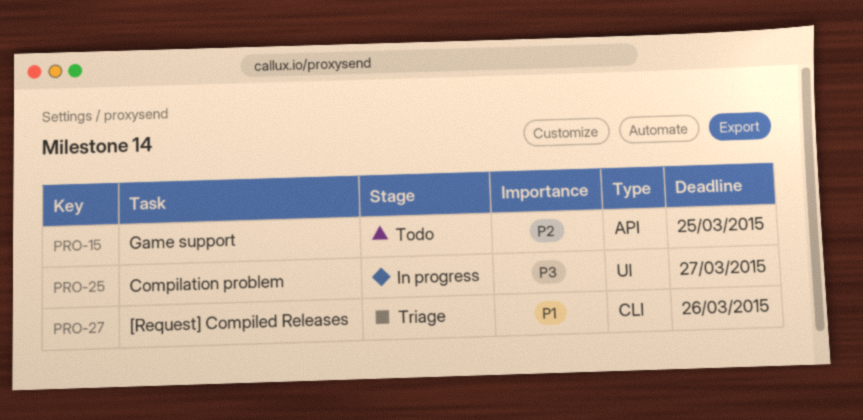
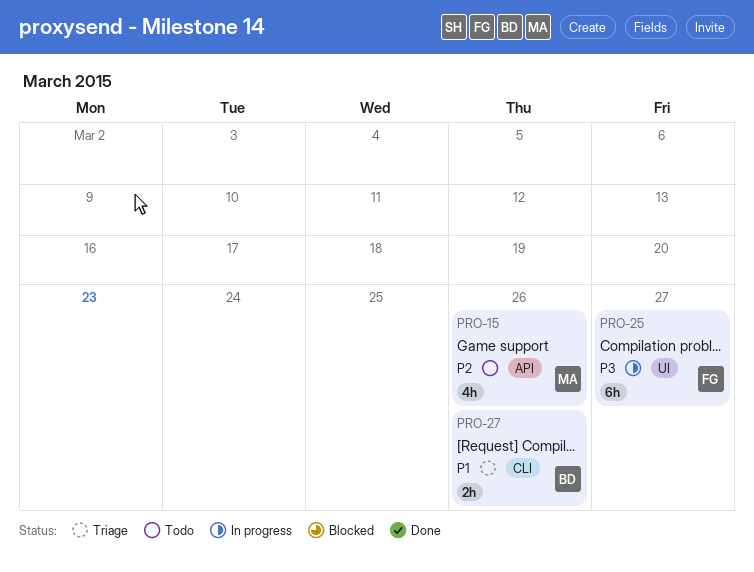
PRO-15, due: Mar 25 -> Mar 26

